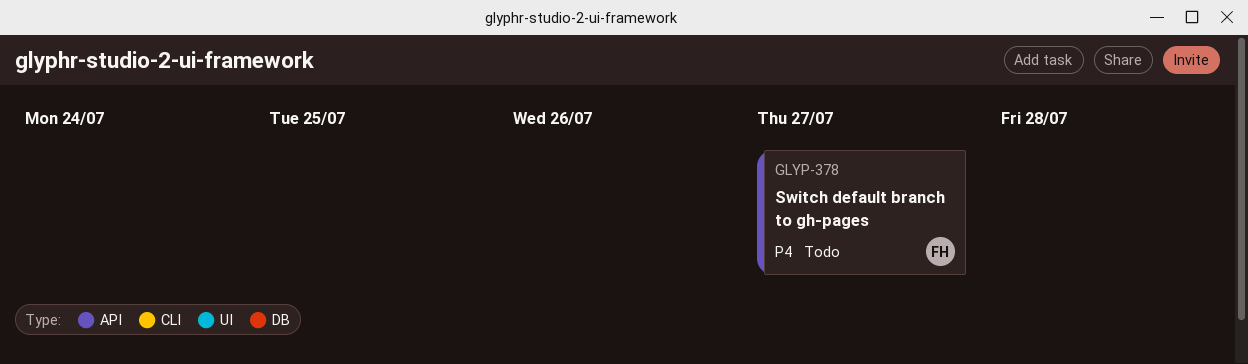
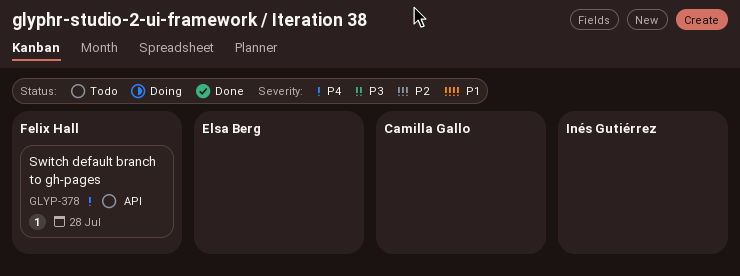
GLYP-378, due: Jul 27 -> Jul 28

